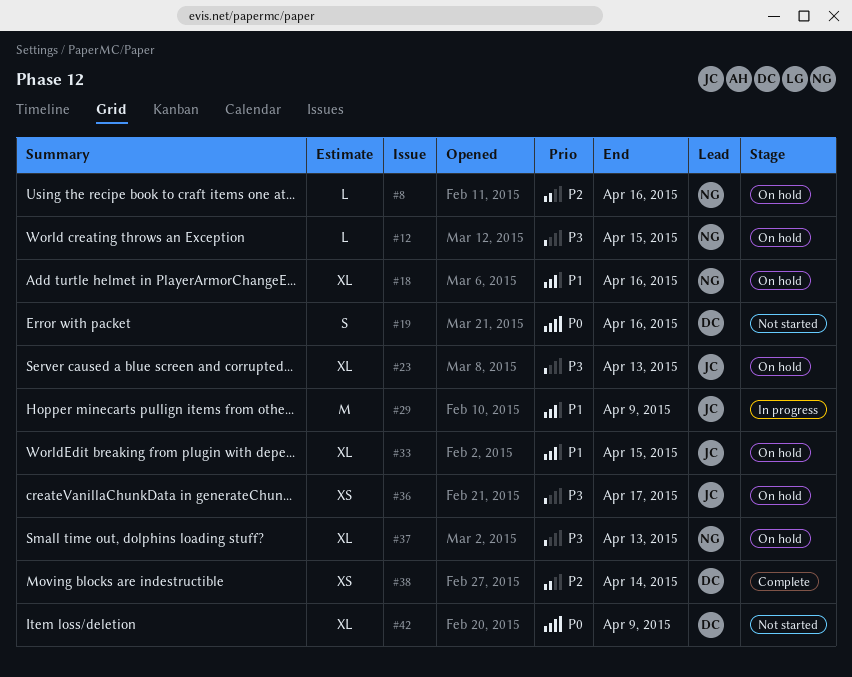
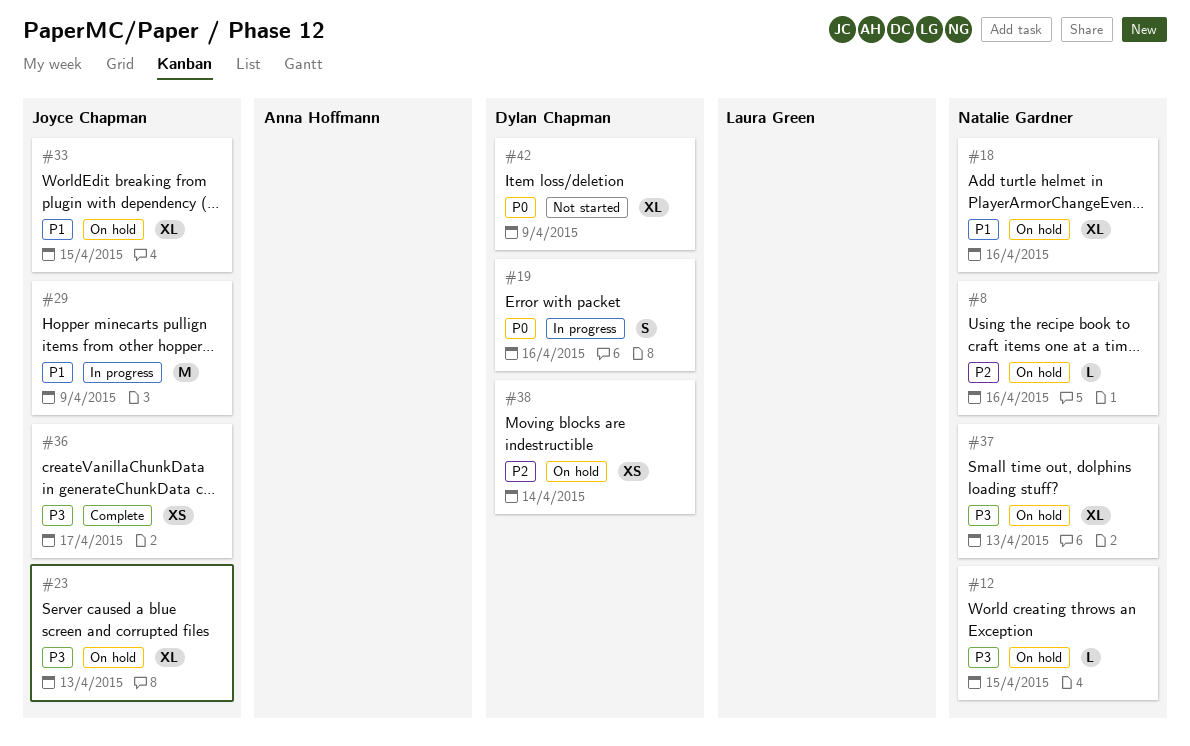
#19, status: Not started -> In progress
#36, status: On hold -> Complete
#38, status: Complete -> On hold

